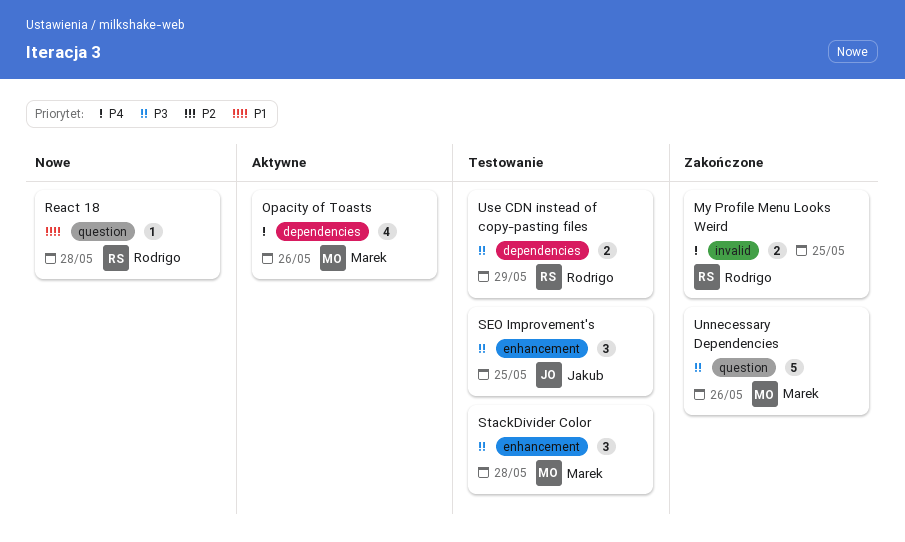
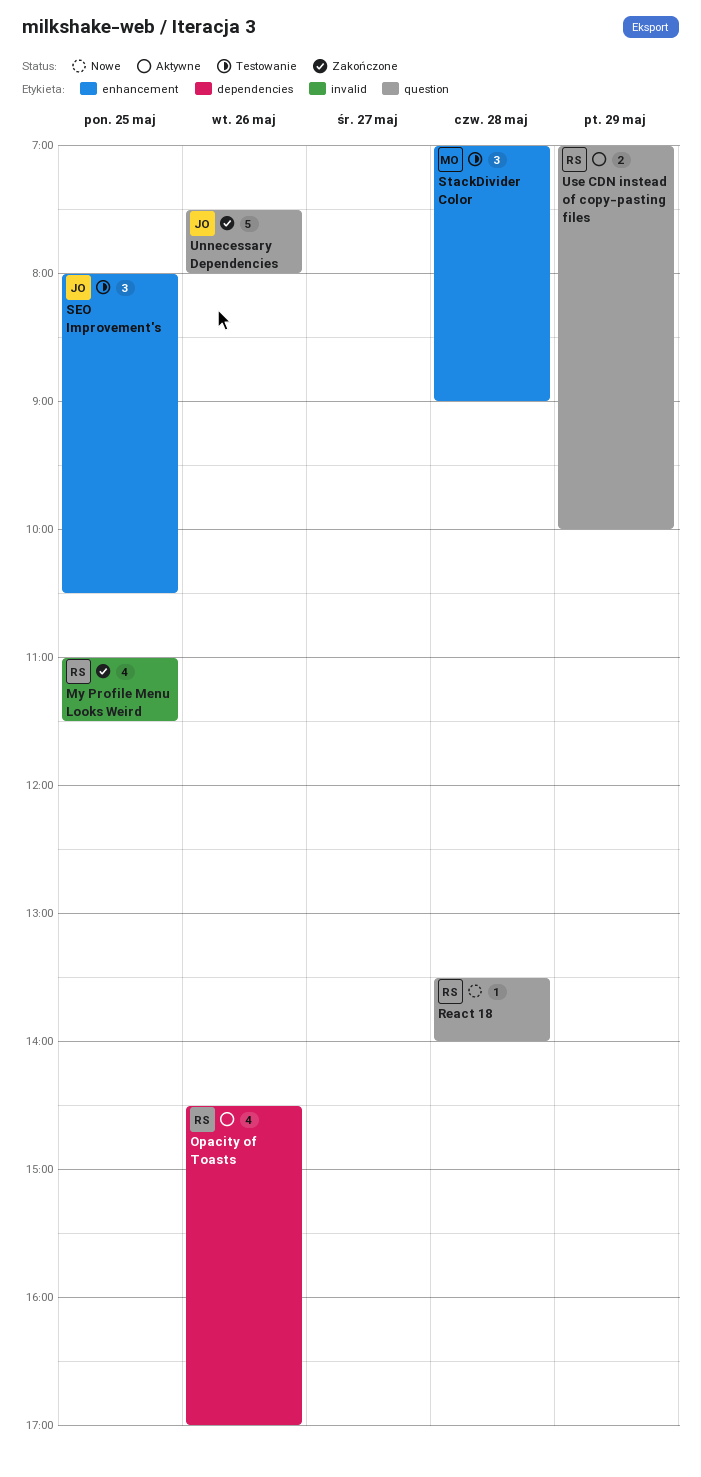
My Profile Menu Looks Weird, estimate: 2 -> 4
Opacity of Toasts, owner: Marek -> Rodrigo
Unnecessary Dependencies, owner: Marek -> Jakub
Use CDN instead of copy-pasting files, status: Testowanie -> Aktywne
Use CDN instead of copy-pasting files, label: dependencies -> question

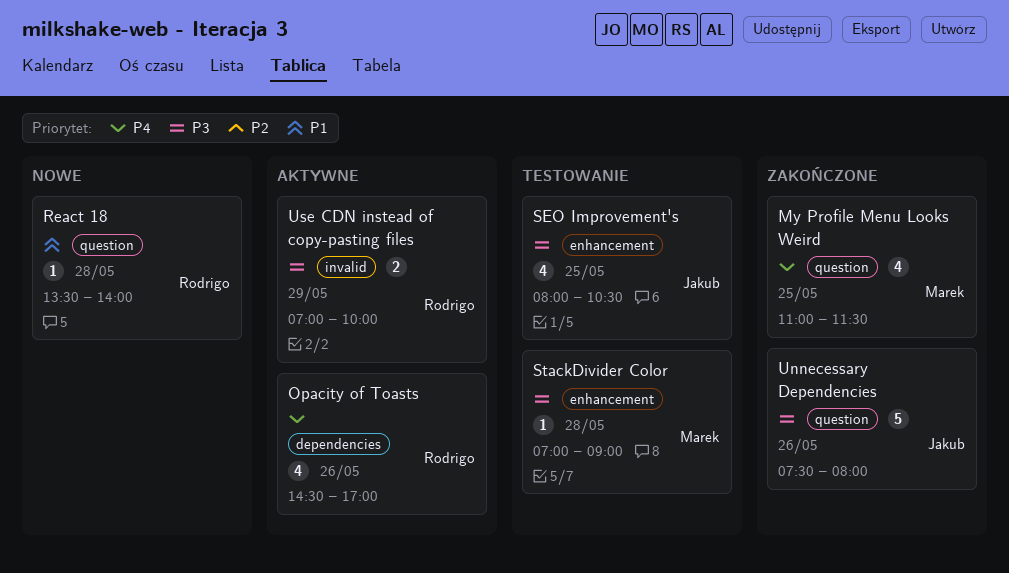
My Profile Menu Looks Weird, owner: Rodrigo -> Marek
My Profile Menu Looks Weird, label: invalid -> question
SEO Improvement's, estimate: 3 -> 4
StackDivider Color, estimate: 3 -> 1
Use CDN instead of copy-pasting files, label: question -> invalid

